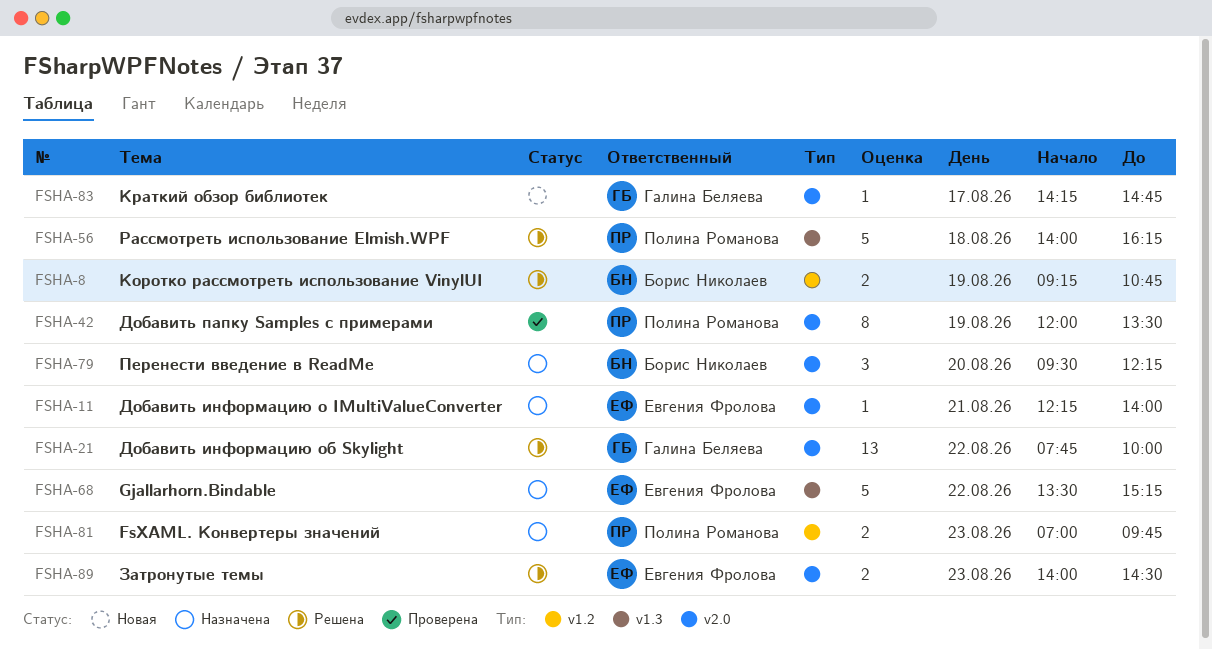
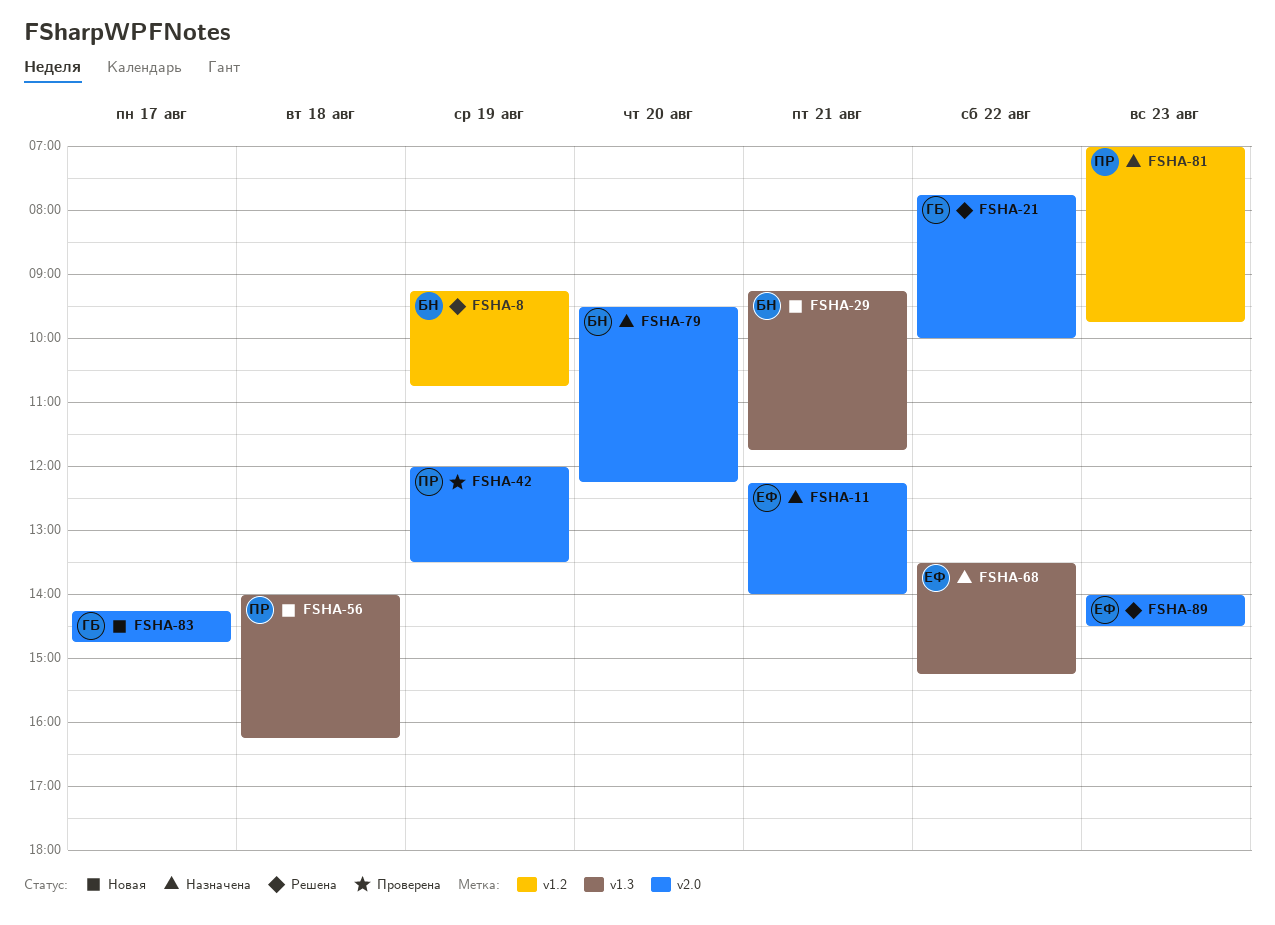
FSHA-29: none -> present
FSHA-56, status: Решена -> Новая

